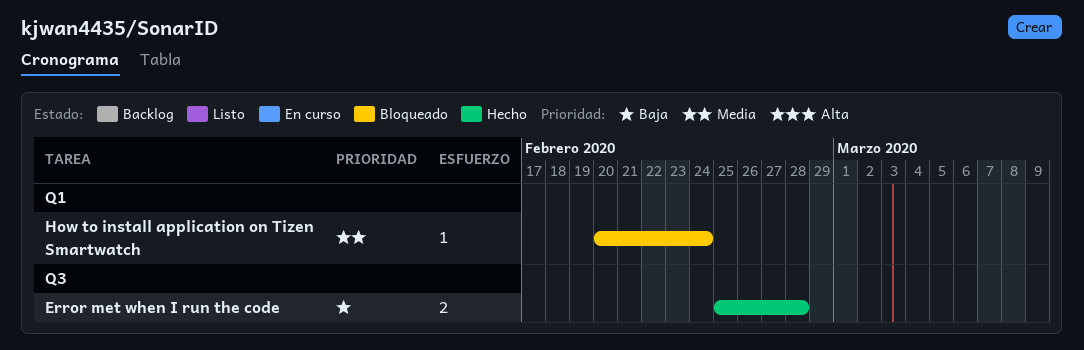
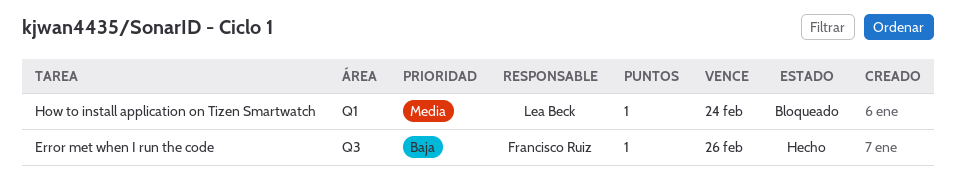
Error met when I run the code, estimate: 2 -> 1
Error met when I run the code, due: Feb 28 -> Feb 26

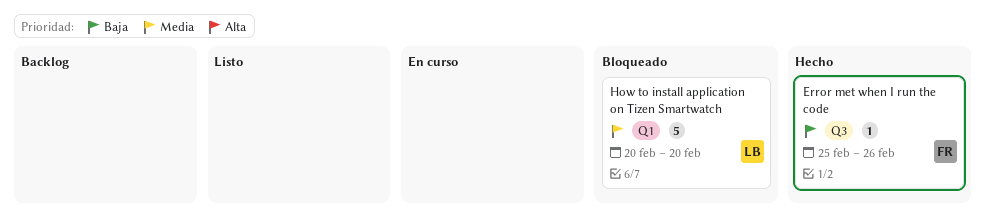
How to install application on Tizen Smartwatch, estimate: 1 -> 5
How to install application on Tizen Smartwatch, due: Feb 24 -> Feb 20

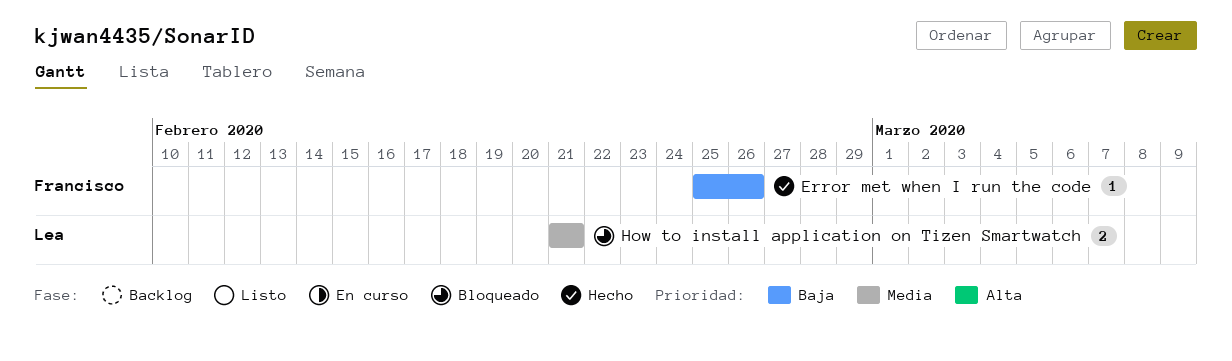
How to install application on Tizen Smartwatch, estimate: 5 -> 2
How to install application on Tizen Smartwatch, start: Feb 20 -> Feb 21
How to install application on Tizen Smartwatch, due: Feb 20 -> Feb 21

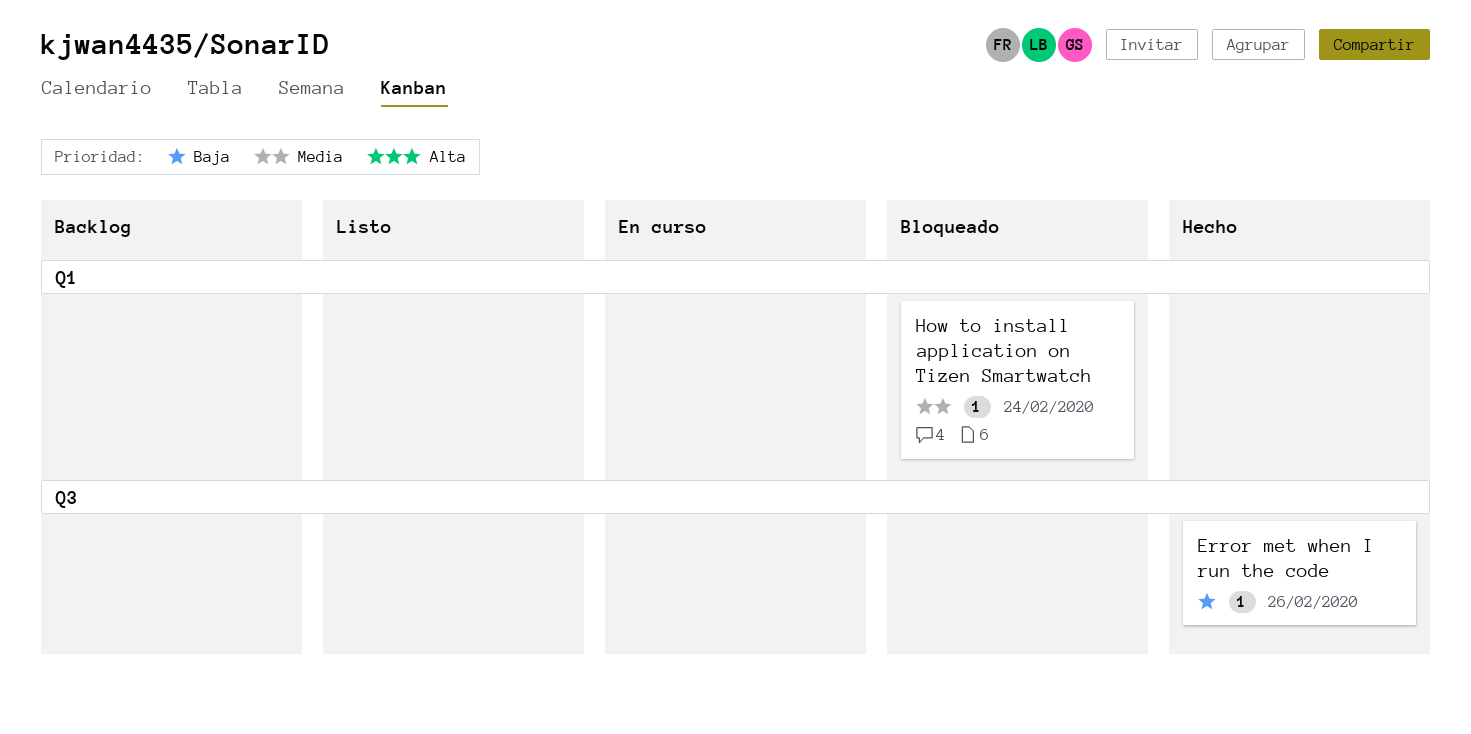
How to install application on Tizen Smartwatch, estimate: 2 -> 1
How to install application on Tizen Smartwatch, due: Feb 21 -> Feb 24

